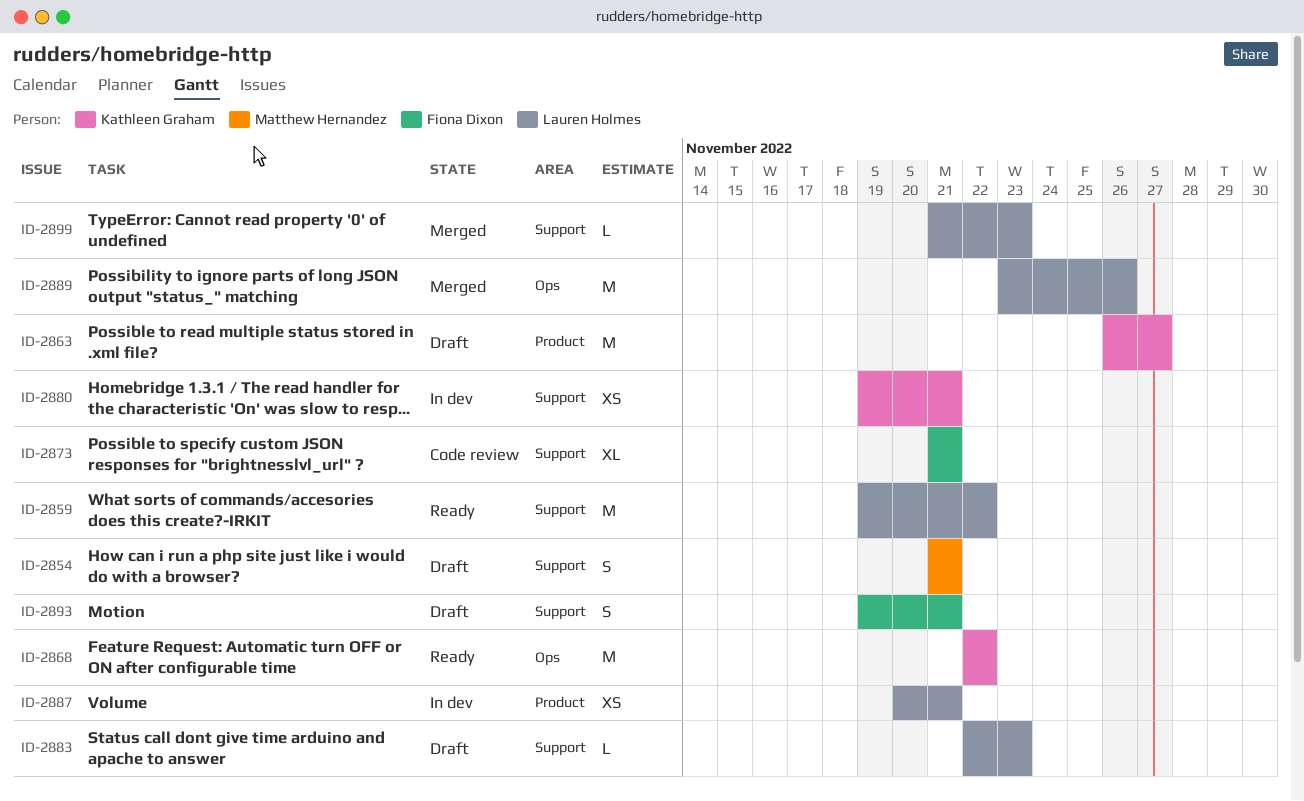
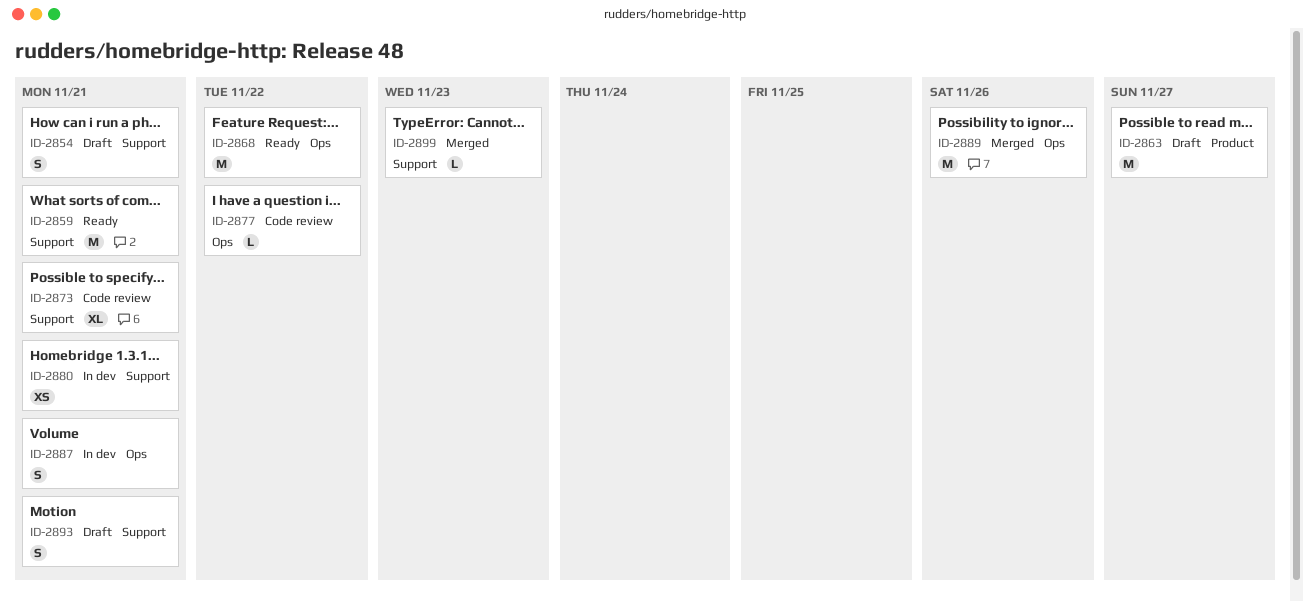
ID-2859, due: Nov 22 -> Nov 21
ID-2877: none -> present
ID-2883: present -> none
ID-2887, label: Product -> Ops
ID-2887, estimate: XS -> S

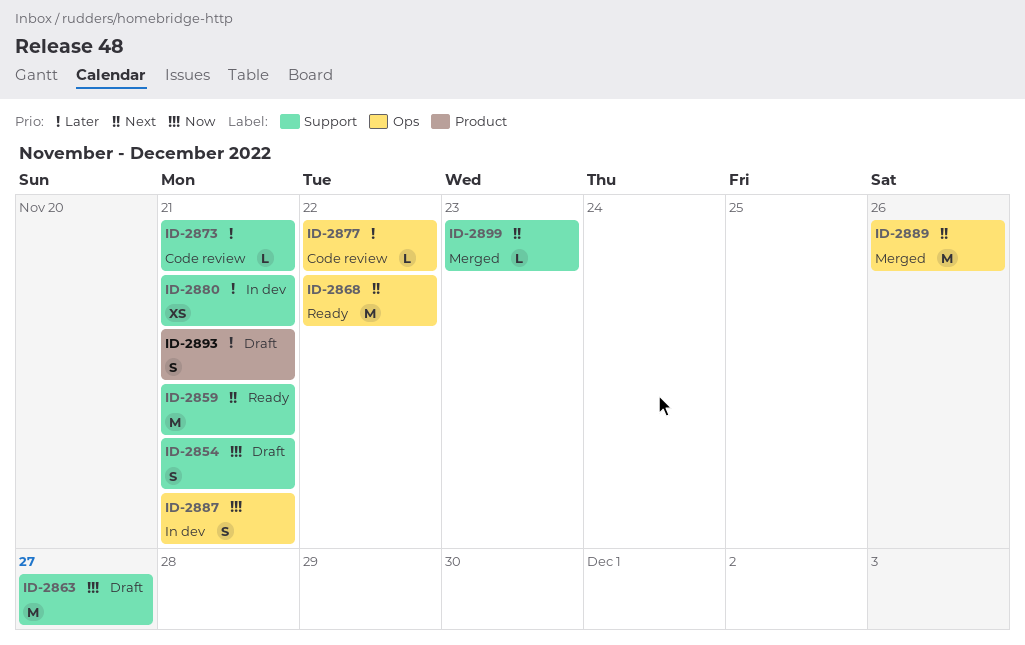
ID-2863, label: Product -> Support
ID-2873, estimate: XL -> L
ID-2893, label: Support -> Product

